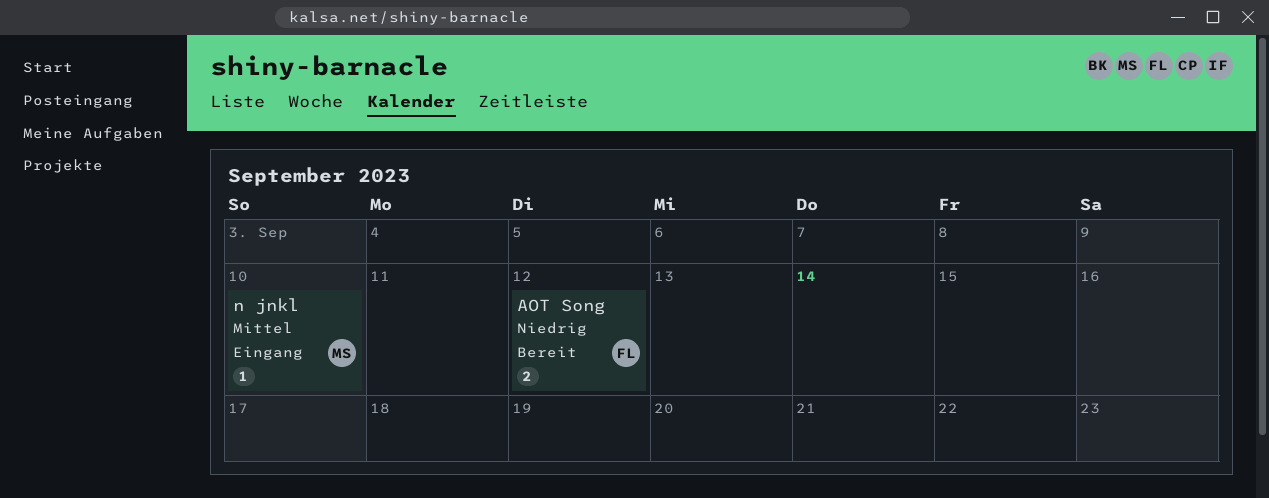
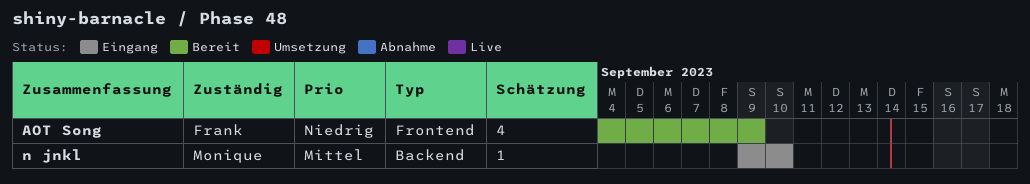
AOT Song, estimate: 2 -> 4
AOT Song, due: Sep 12 -> Sep 9

